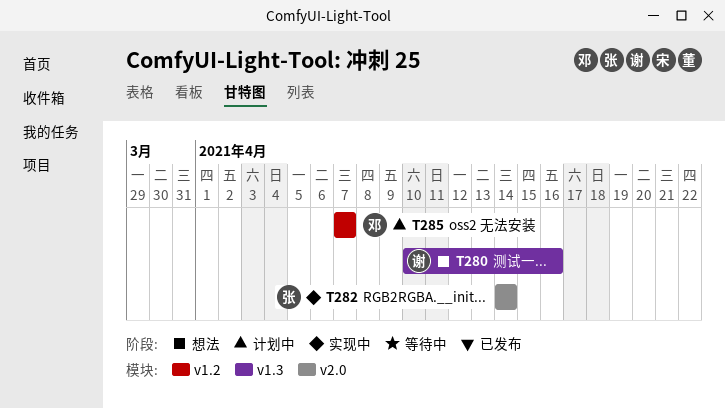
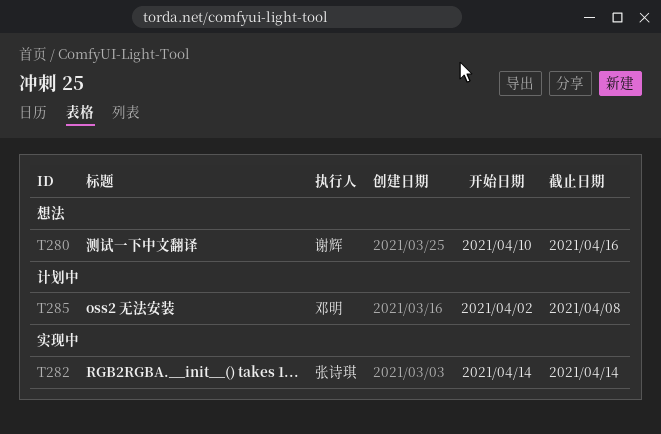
T285, start: Apr 7 -> Apr 2
T285, due: Apr 7 -> Apr 8

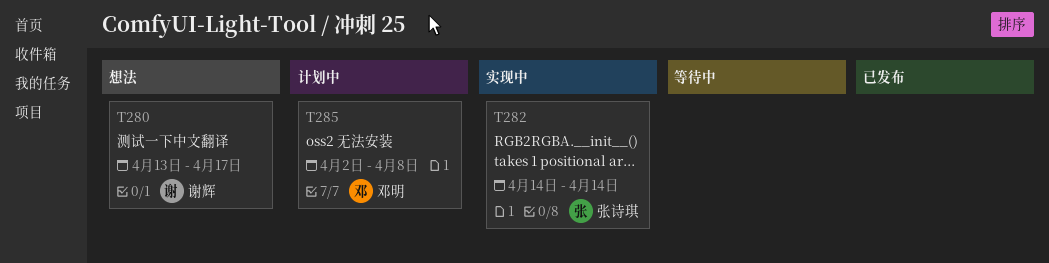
T280, start: Apr 10 -> Apr 13
T280, due: Apr 16 -> Apr 17

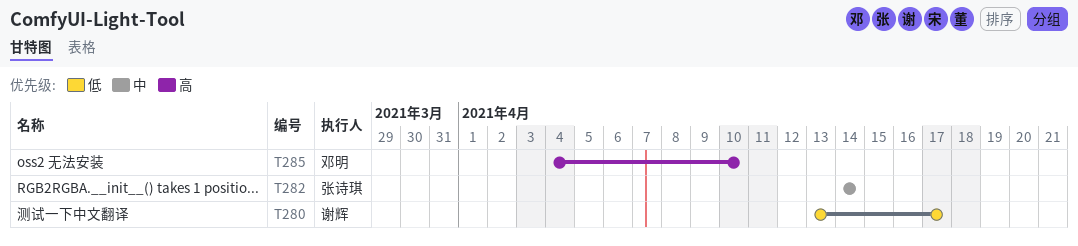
T285, start: Apr 2 -> Apr 4
T285, due: Apr 8 -> Apr 10

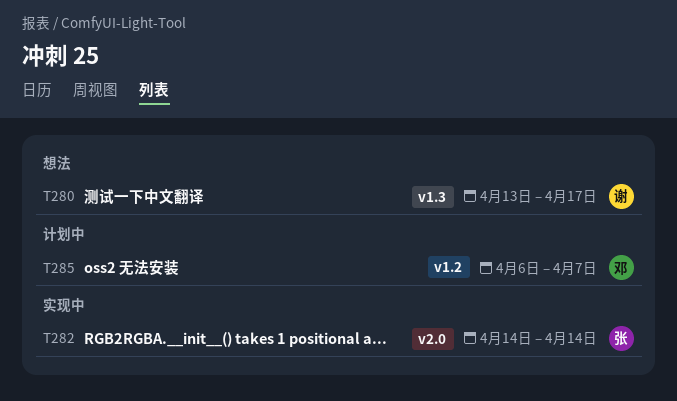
T285, start: Apr 4 -> Apr 6
T285, due: Apr 10 -> Apr 7

